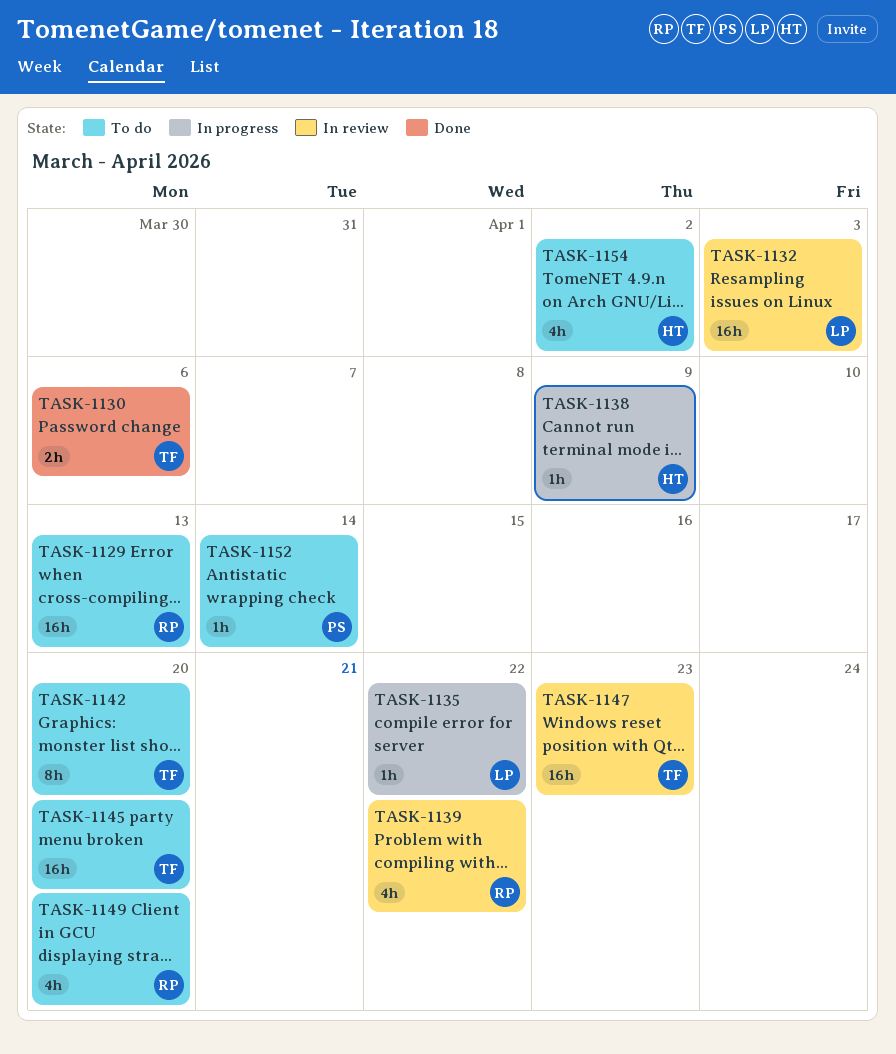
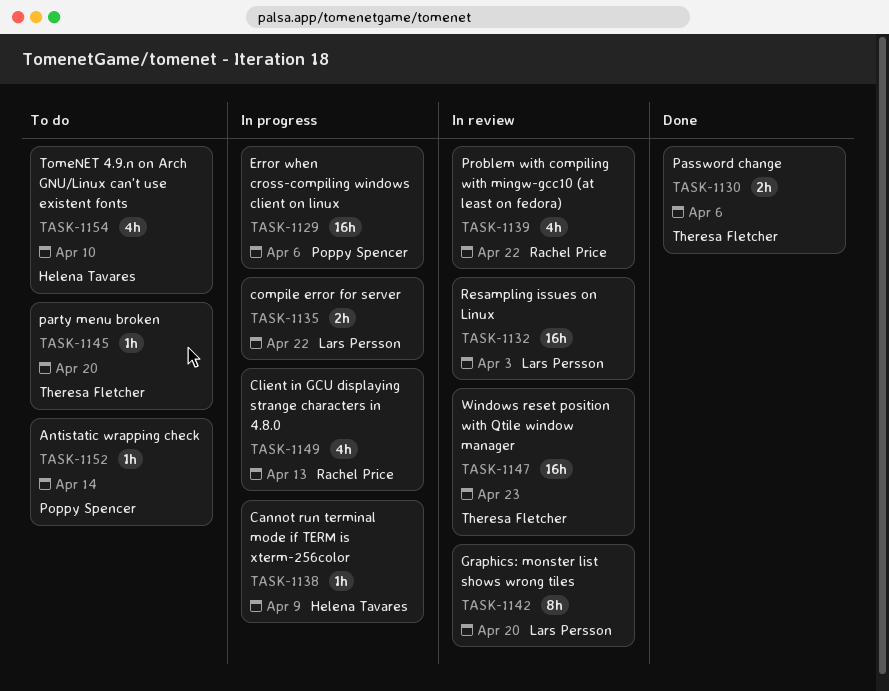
TASK-1129, status: To do -> In progress
TASK-1129, owner: Rachel Price -> Poppy Spencer
TASK-1129, due: Apr 13 -> Apr 6
TASK-1135, estimate: 1h -> 2h
TASK-1142, status: To do -> In review
TASK-1142, owner: Theresa Fletcher -> Lars Persson
TASK-1145, estimate: 16h -> 1h
TASK-1149, status: To do -> In progress
TASK-1149, due: Apr 20 -> Apr 13
TASK-1154, due: Apr 2 -> Apr 10

